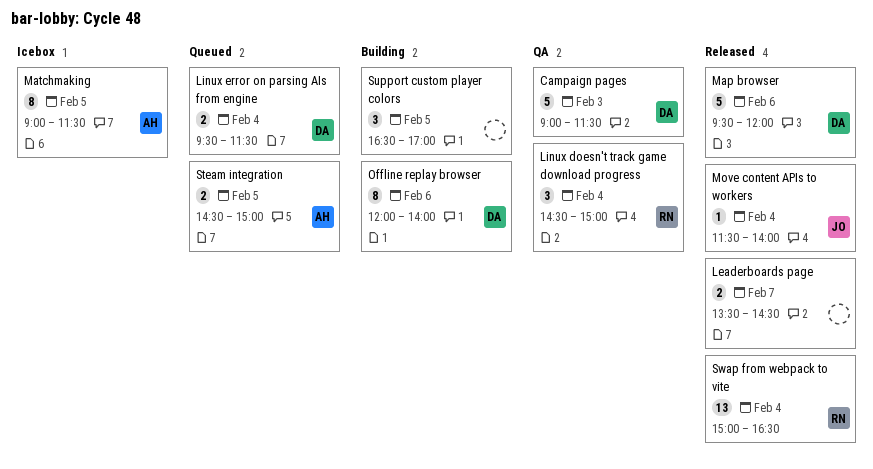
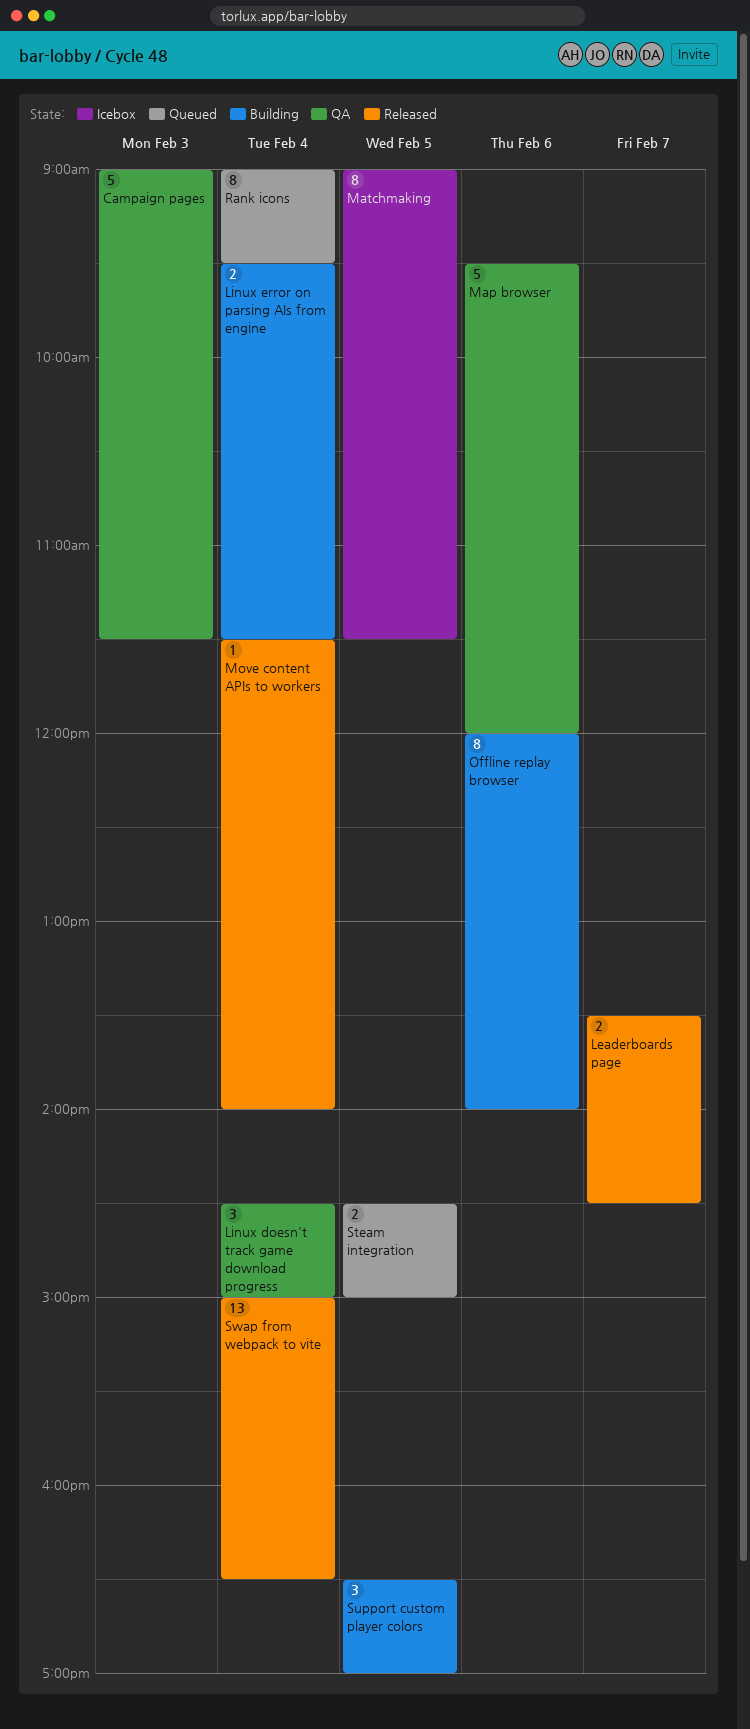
Linux error on parsing AIs from engine, status: Queued -> Building
Map browser, status: Released -> QA
Rank icons: none -> present

